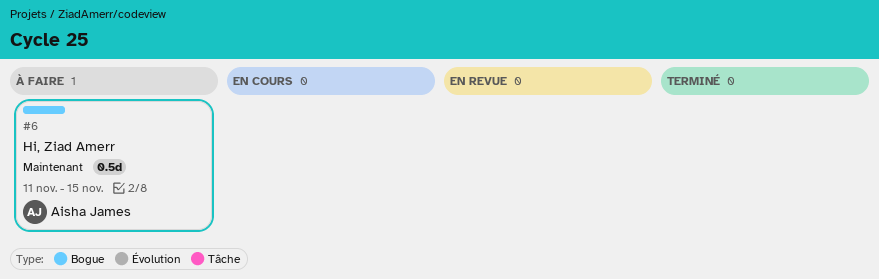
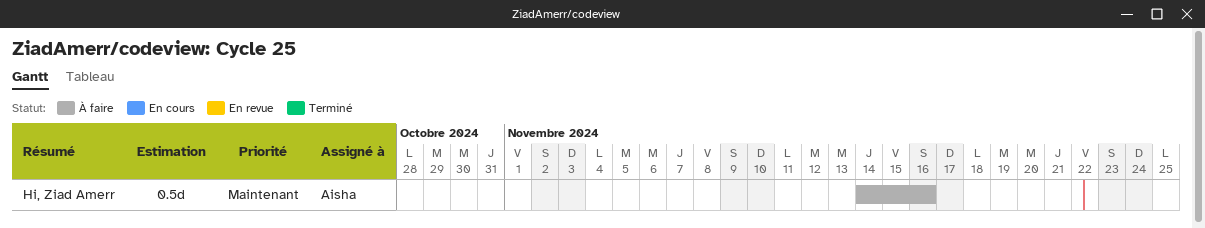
Hi, Ziad Amerr, start: Nov 11 -> Nov 14
Hi, Ziad Amerr, due: Nov 15 -> Nov 16

